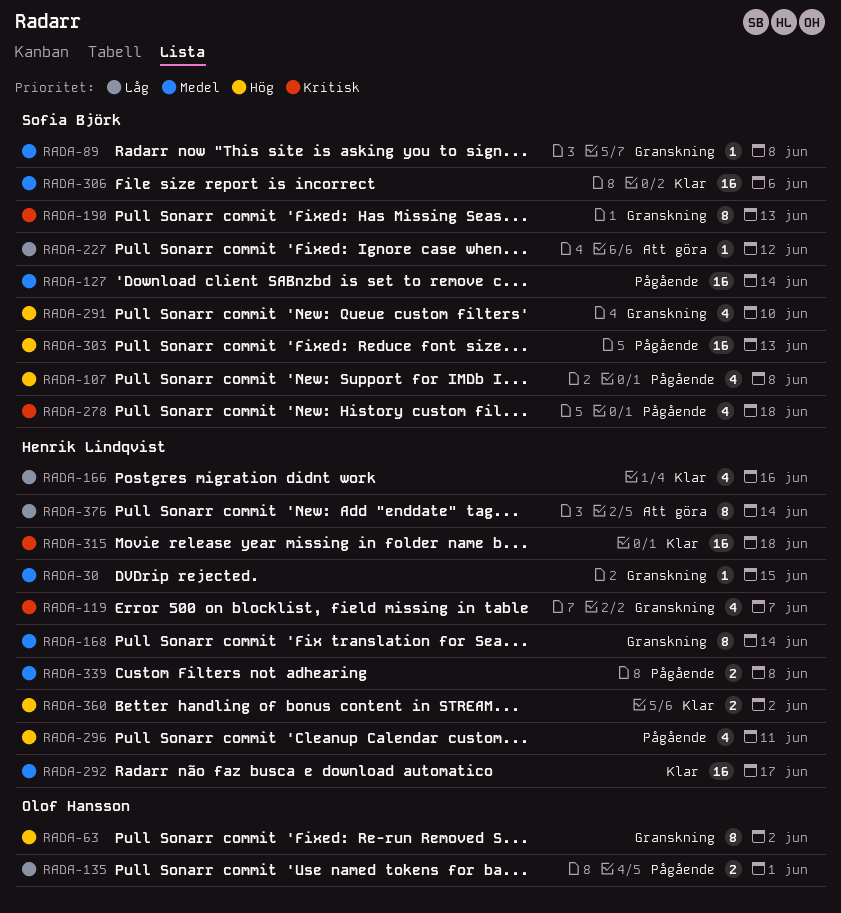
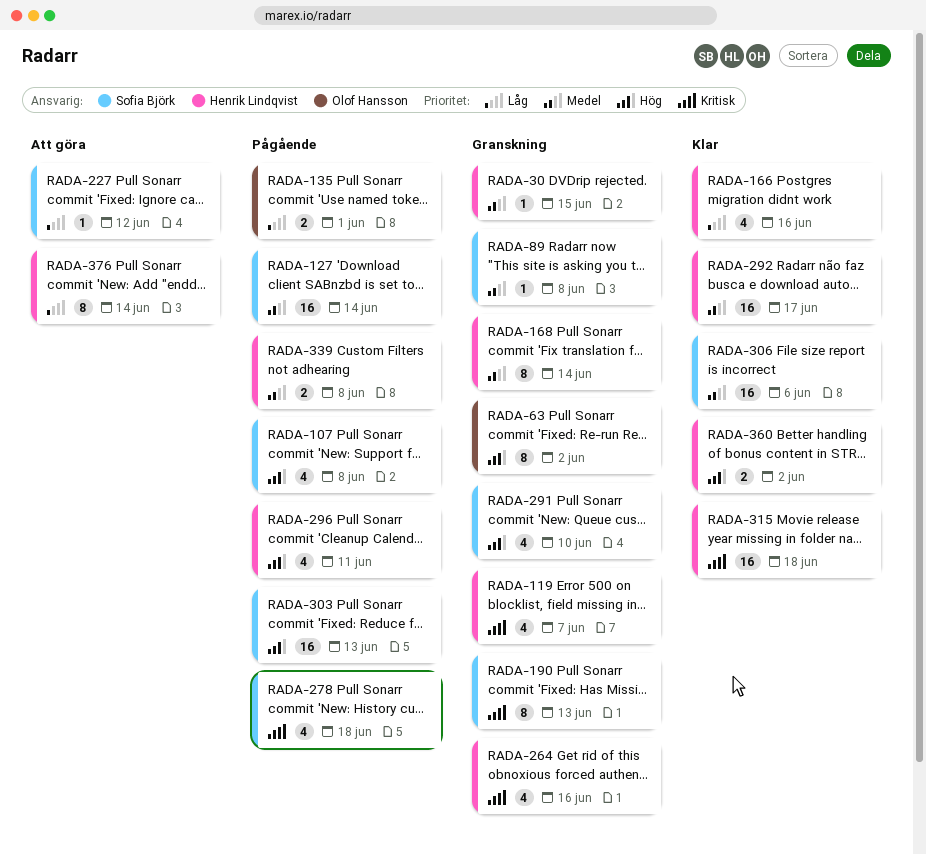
RADA-264: none -> present

